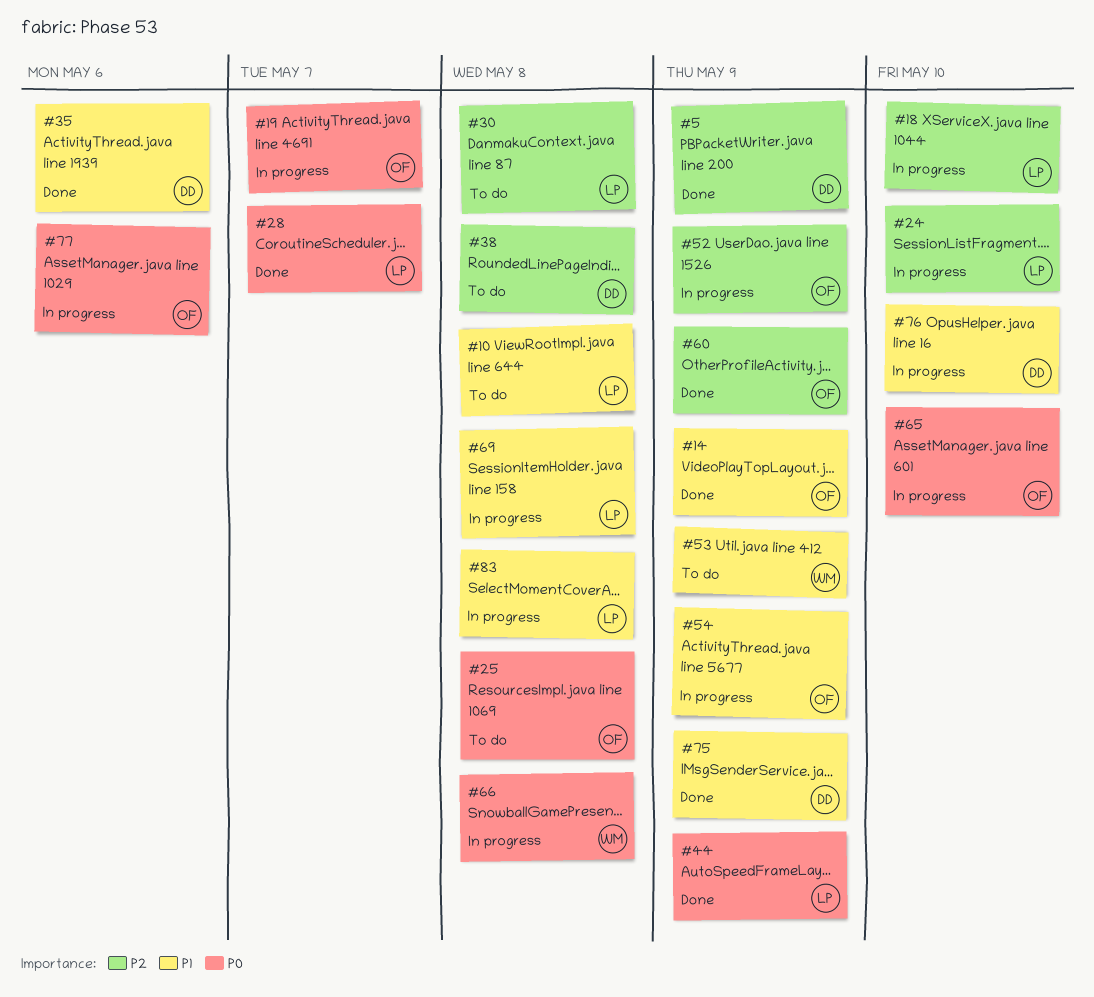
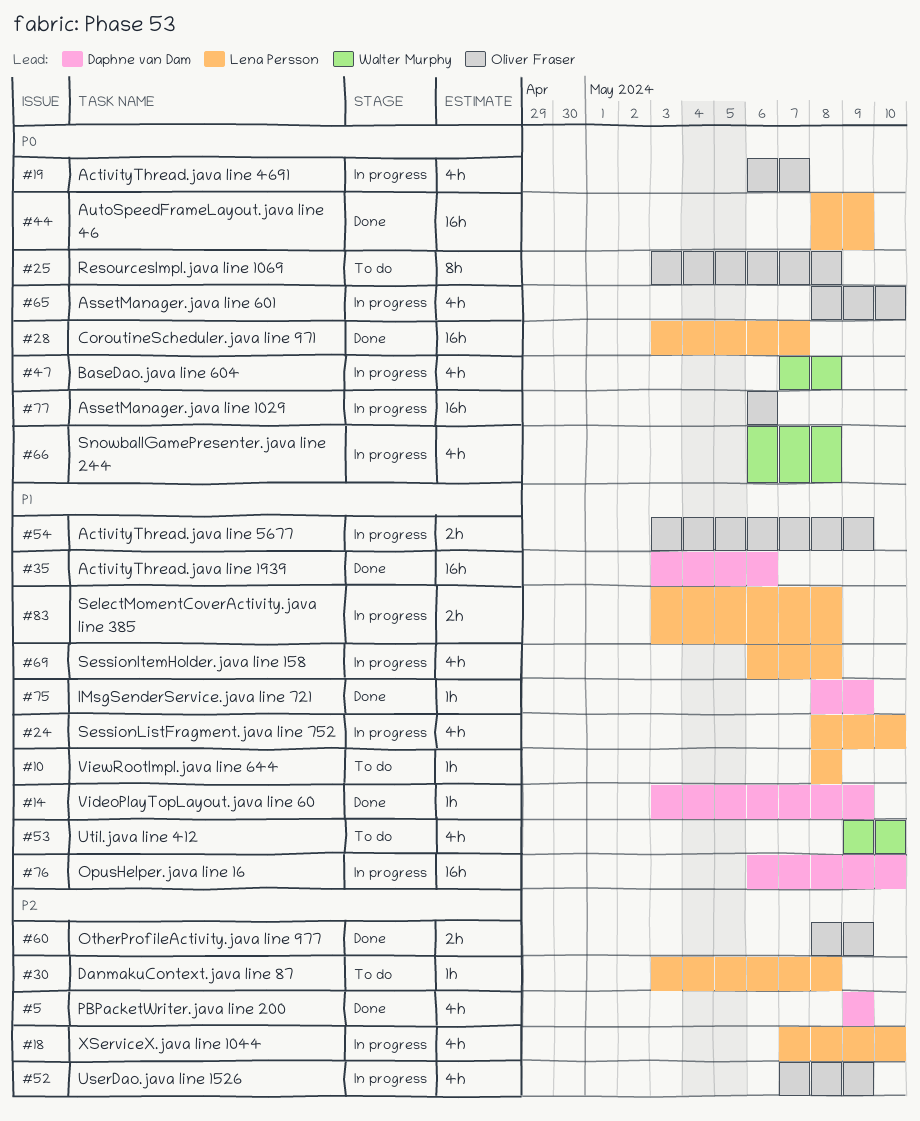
#14, owner: Oliver Fraser -> Daphne van Dam
#24, priority: P2 -> P1
#38: present -> none
#47: none -> present
#53, due: May 9 -> May 10

